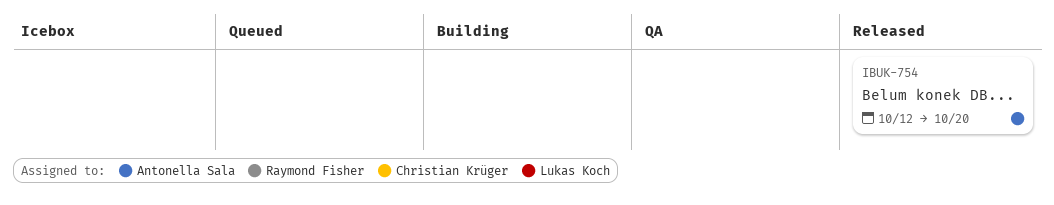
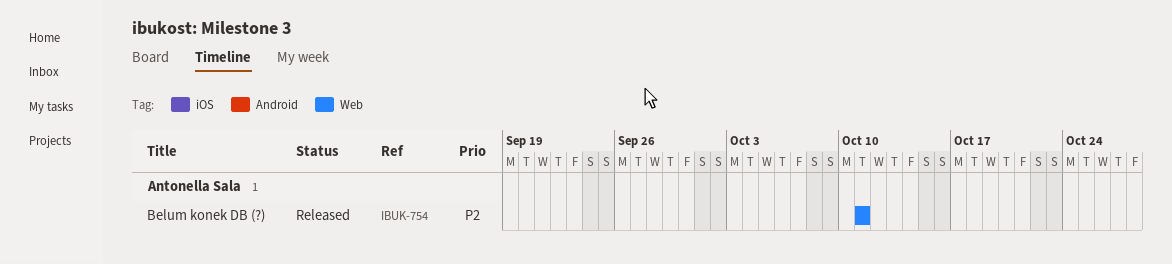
IBUK-754, start: Oct 12 -> Oct 11
IBUK-754, due: Oct 20 -> Oct 11

